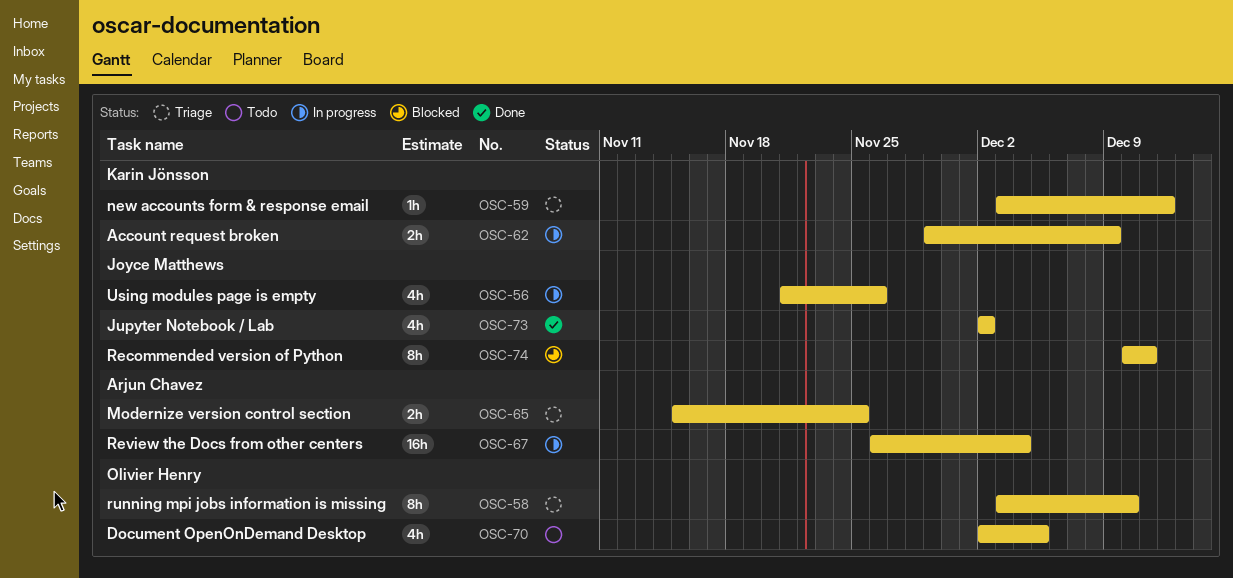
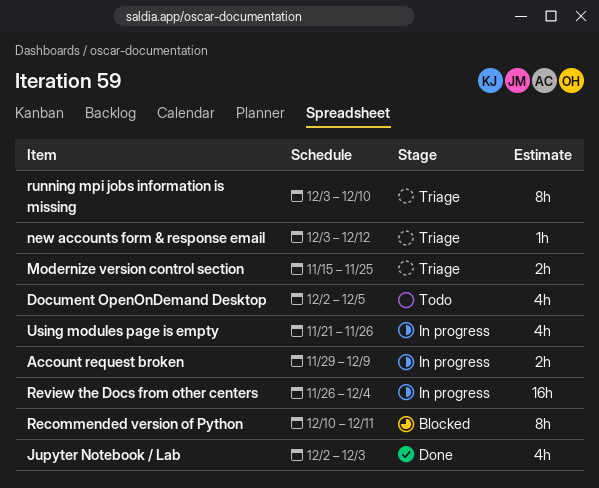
Jupyter Notebook / Lab, due: Dec 2 -> Dec 3

